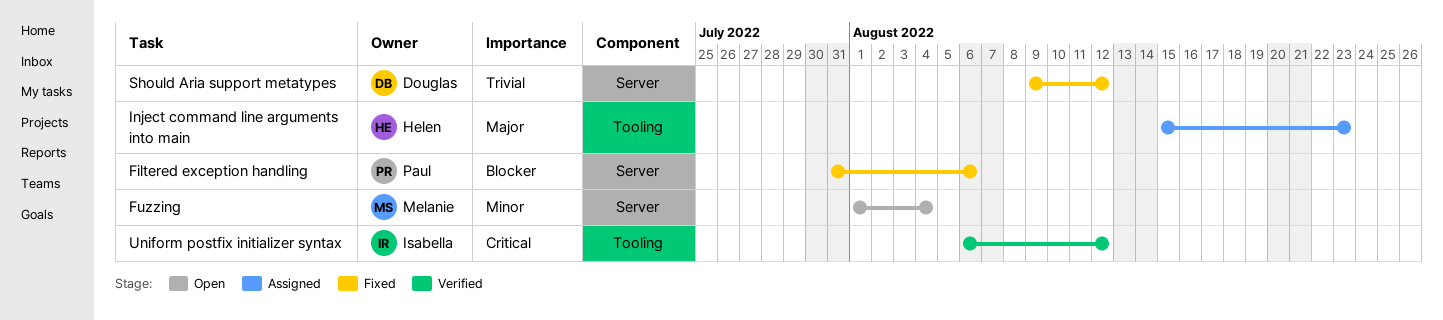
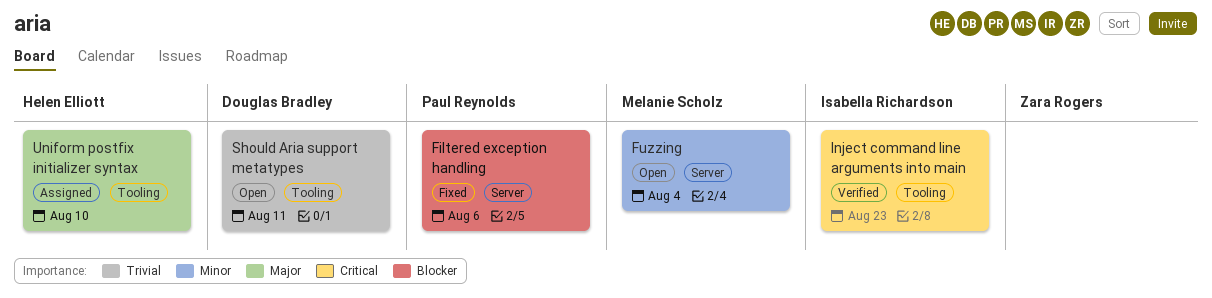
Inject command line arguments into main, status: Assigned -> Verified
Inject command line arguments into main, owner: Helen Elliott -> Isabella Richardson
Inject command line arguments into main, priority: Major -> Critical
Should Aria support metatypes, status: Fixed -> Open
Should Aria support metatypes, label: Server -> Tooling
Should Aria support metatypes, due: Aug 12 -> Aug 11
Uniform postfix initializer syntax, status: Verified -> Assigned
Uniform postfix initializer syntax, owner: Isabella Richardson -> Helen Elliott
Uniform postfix initializer syntax, priority: Critical -> Major
Uniform postfix initializer syntax, due: Aug 12 -> Aug 10

